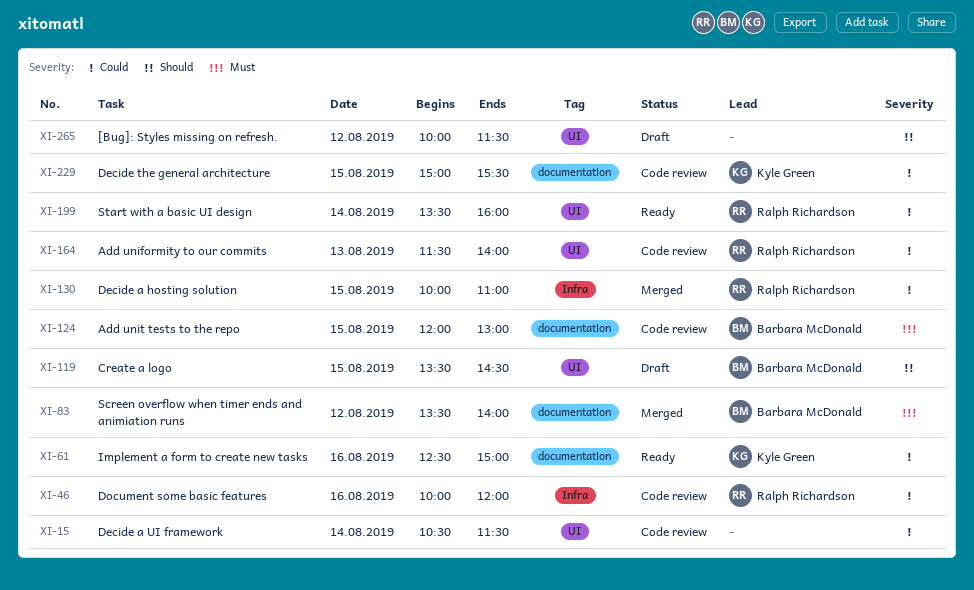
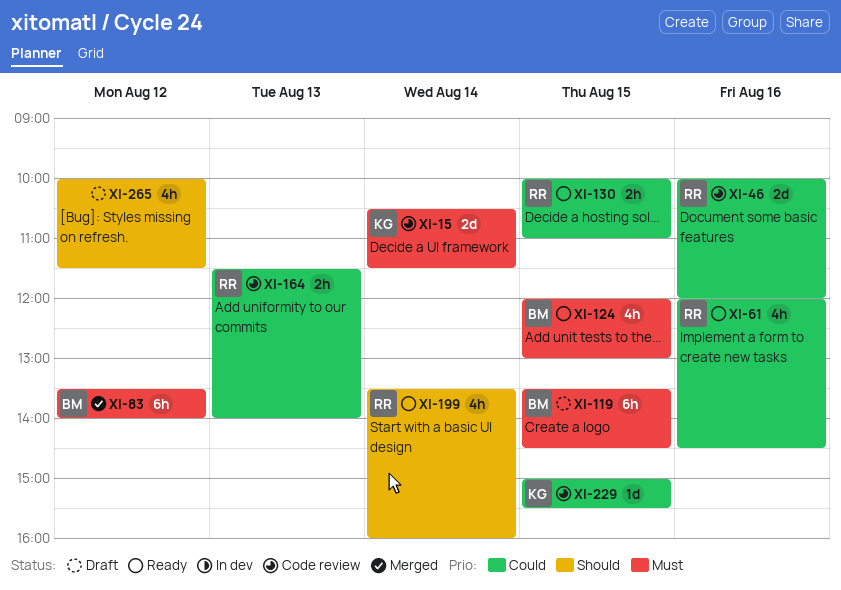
XI-15, owner: none -> Kyle Green
XI-15, priority: Could -> Must
XI-61, owner: Kyle Green -> Ralph Richardson
XI-61, begins: 12:30 -> 12:00
XI-61, ends: 15:00 -> 14:30
XI-119, priority: Should -> Must
XI-124, status: Code review -> Ready
XI-130, status: Merged -> Ready
XI-199, priority: Could -> Should

